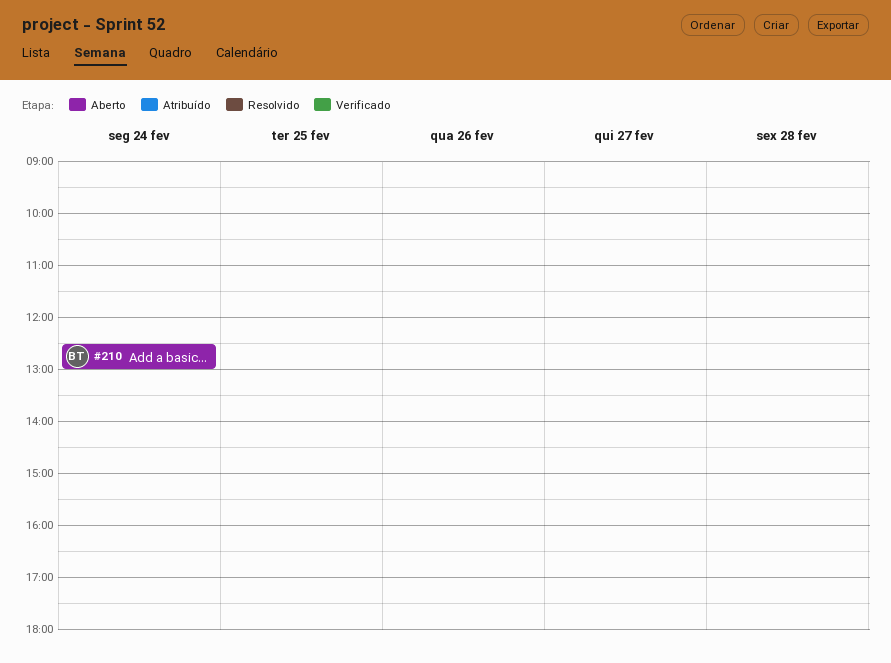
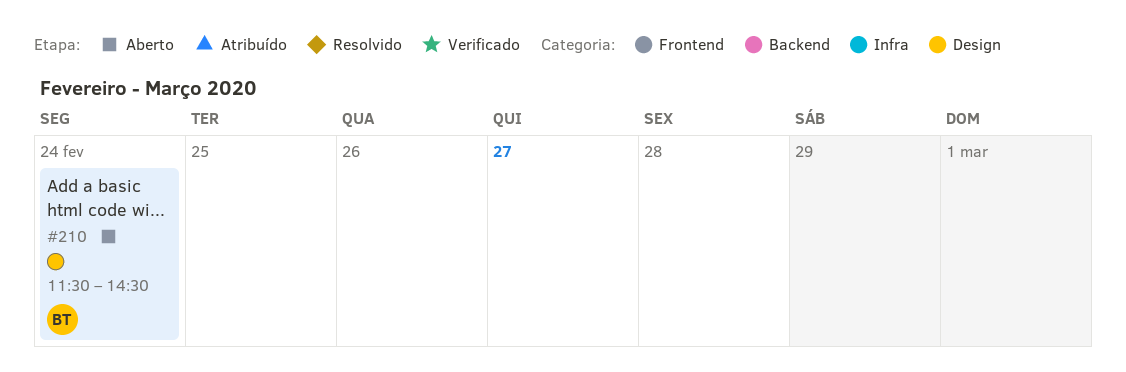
#210, begins: 12:30 -> 11:30
#210, ends: 13:00 -> 14:30

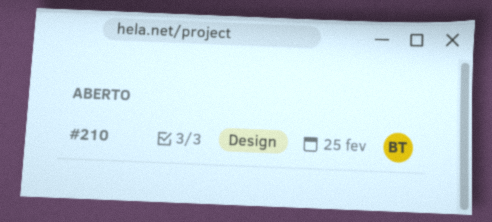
#210, day: Feb 24 -> Feb 25

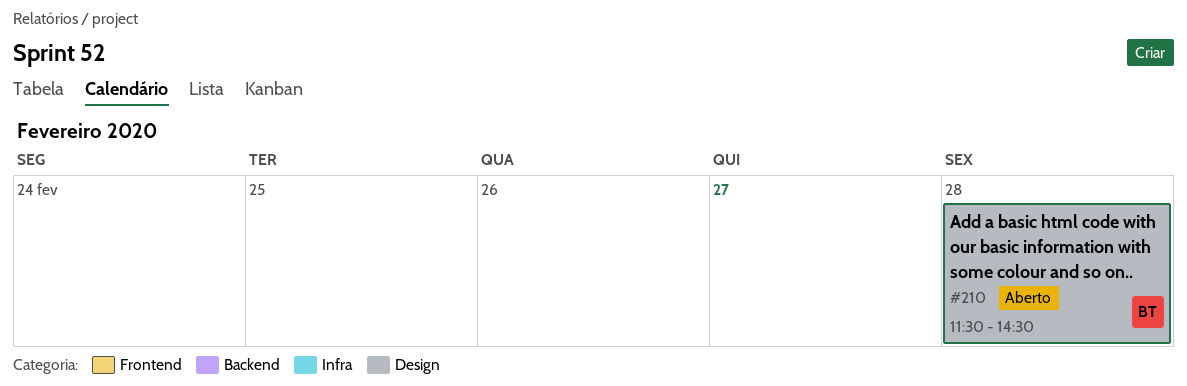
#210, day: Feb 25 -> Feb 28

